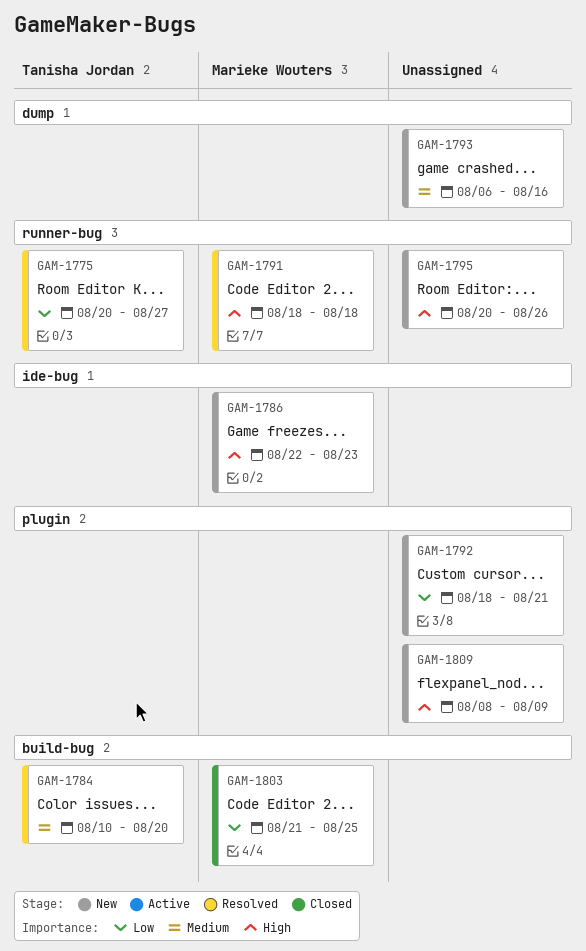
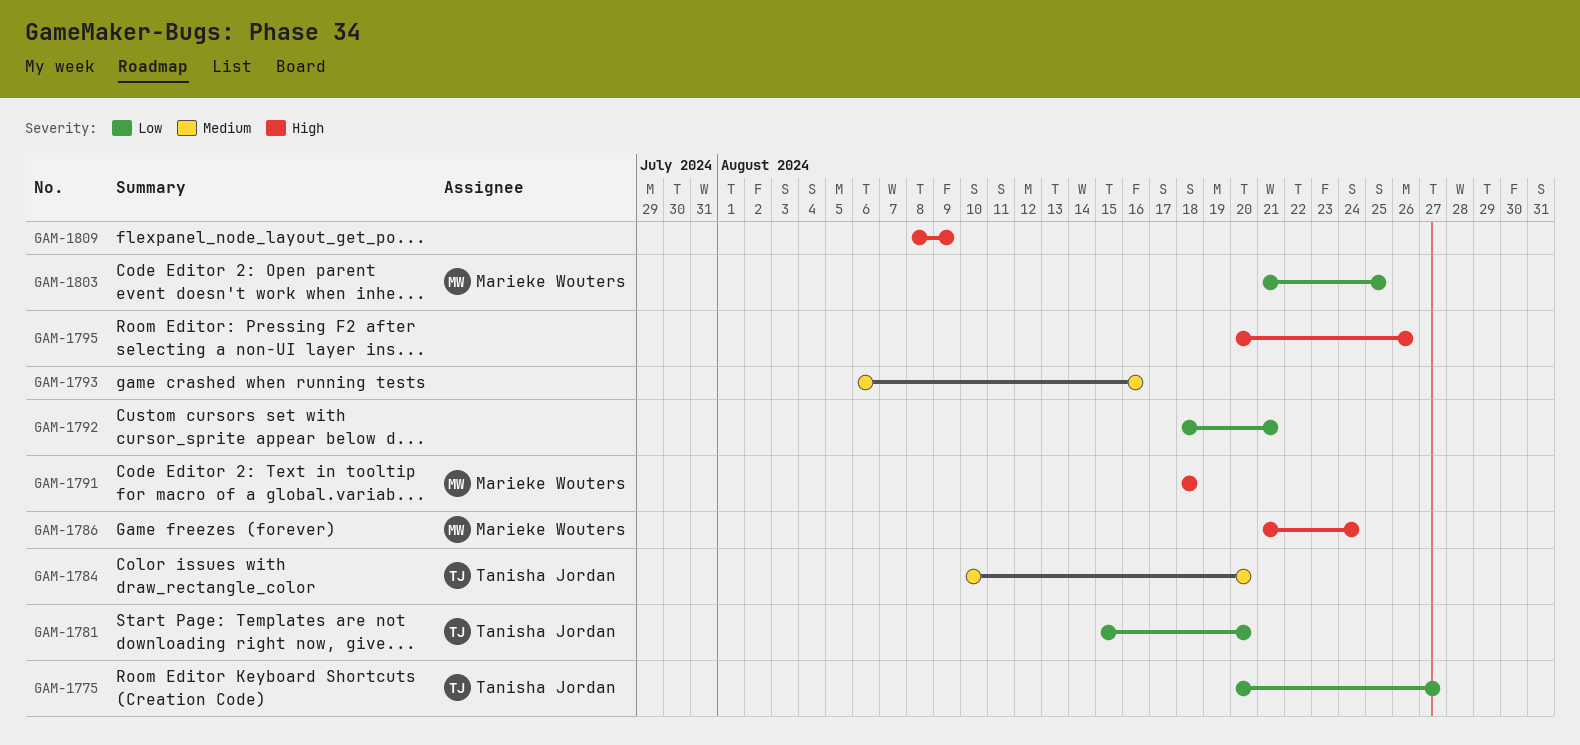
GAM-1781: none -> present
GAM-1786, start: Aug 22 -> Aug 21
GAM-1786, due: Aug 23 -> Aug 24

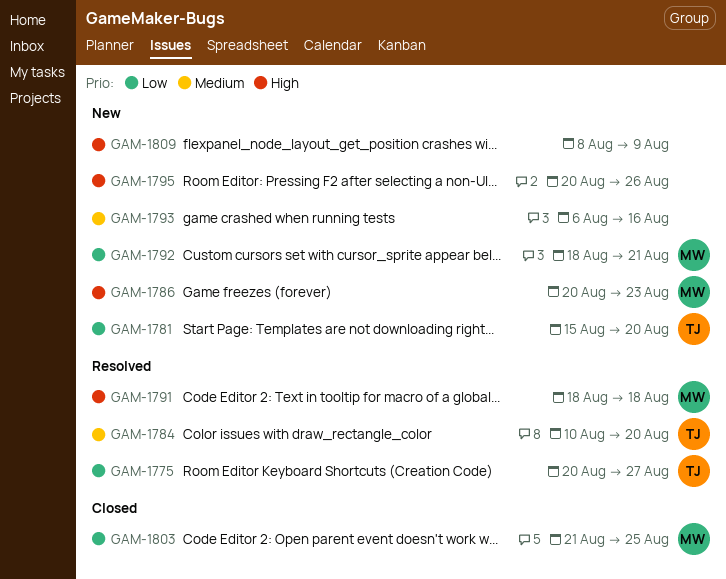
GAM-1786, start: Aug 21 -> Aug 20
GAM-1786, due: Aug 24 -> Aug 23
GAM-1792, owner: none -> Marieke Wouters

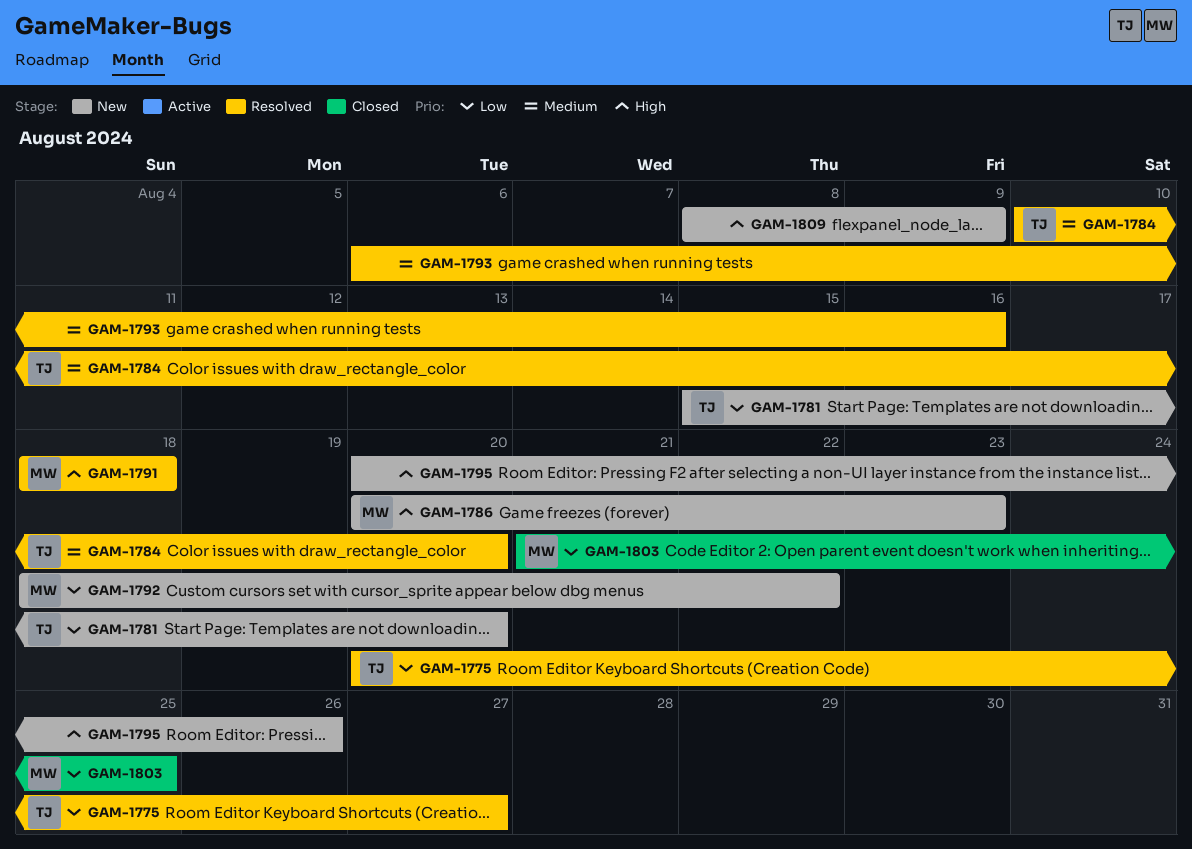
GAM-1792, due: Aug 21 -> Aug 22
GAM-1793, status: New -> Resolved

